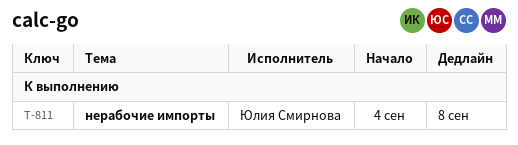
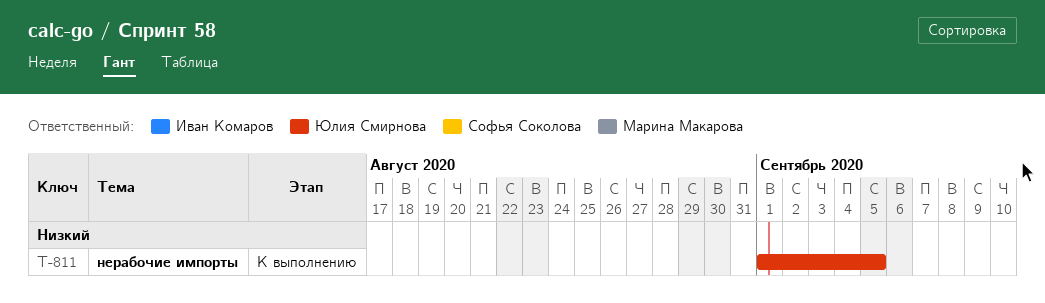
T-811, start: Sep 4 -> Sep 1
T-811, due: Sep 8 -> Sep 5

